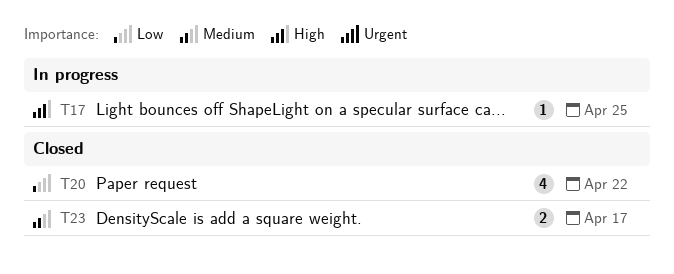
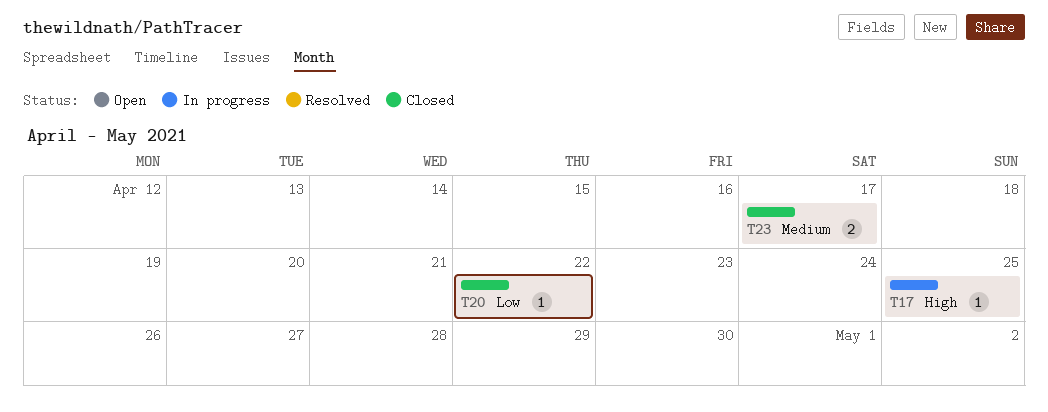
T20, estimate: 4 -> 1

